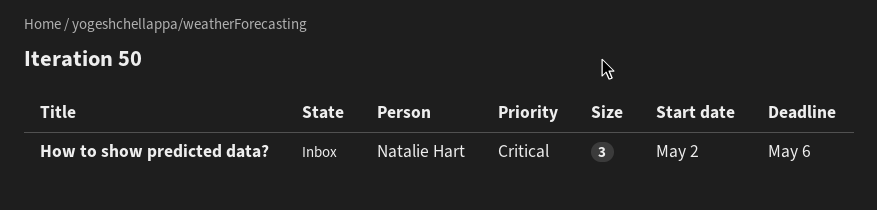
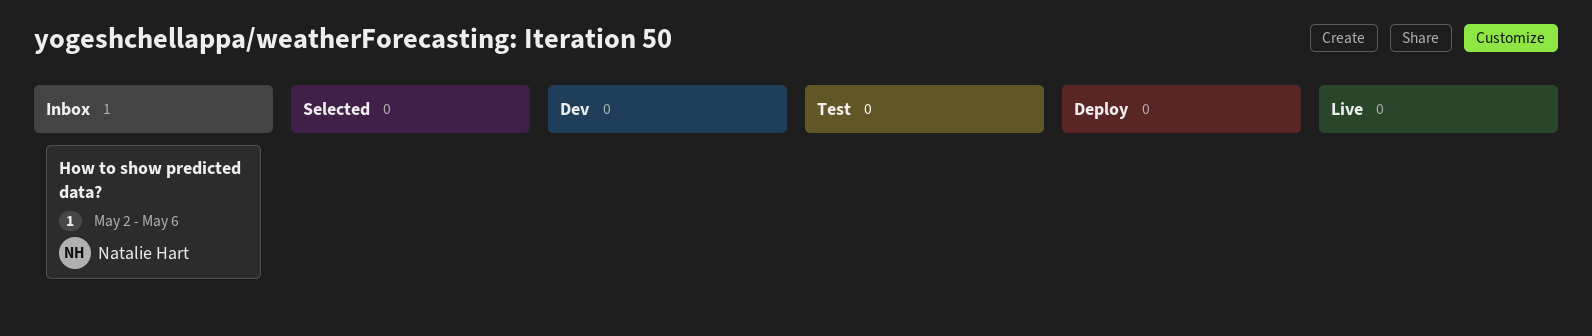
How to show predicted data?, estimate: 3 -> 1

